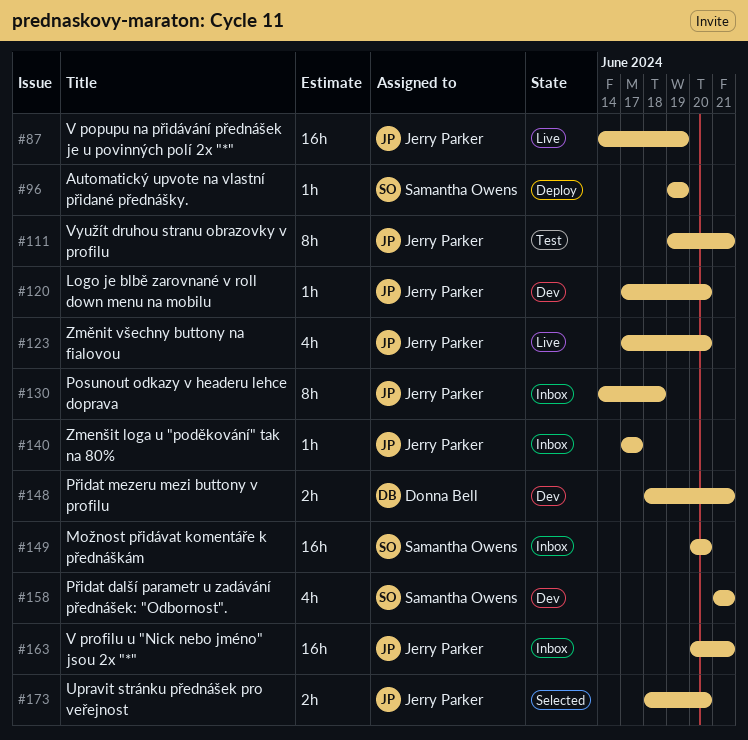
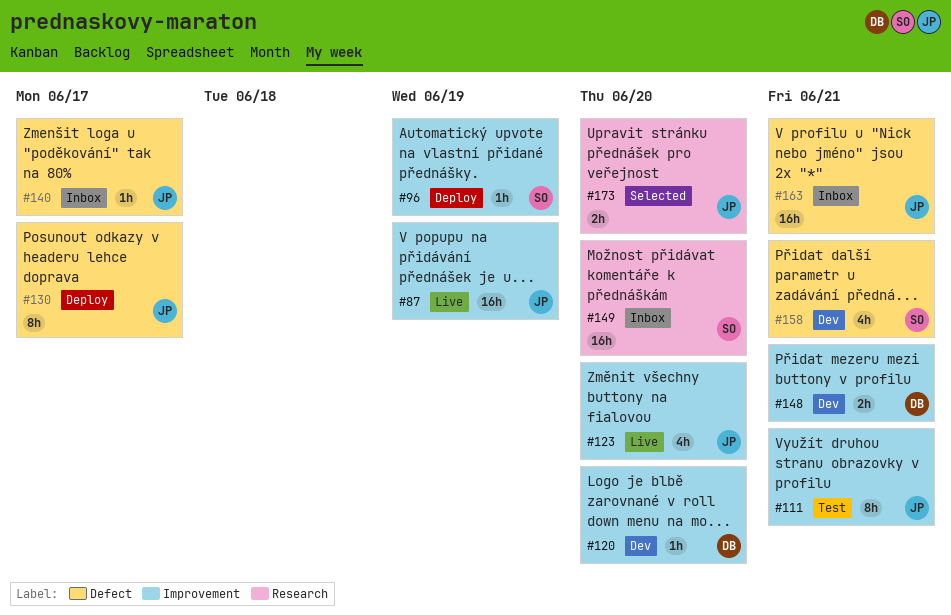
#120, owner: Jerry Parker -> Donna Bell
#130, status: Inbox -> Deploy
#130, due: Jun 18 -> Jun 17

